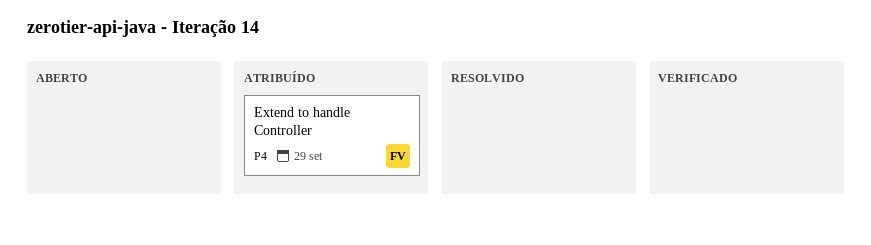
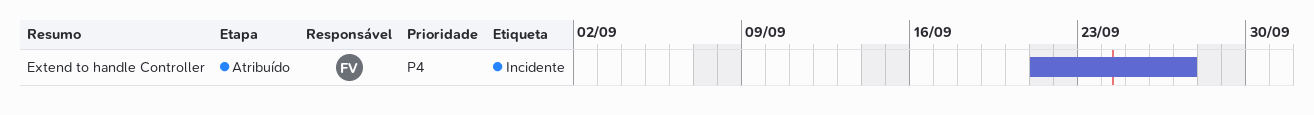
Extend to handle Controller, due: Sep 29 -> Sep 27

